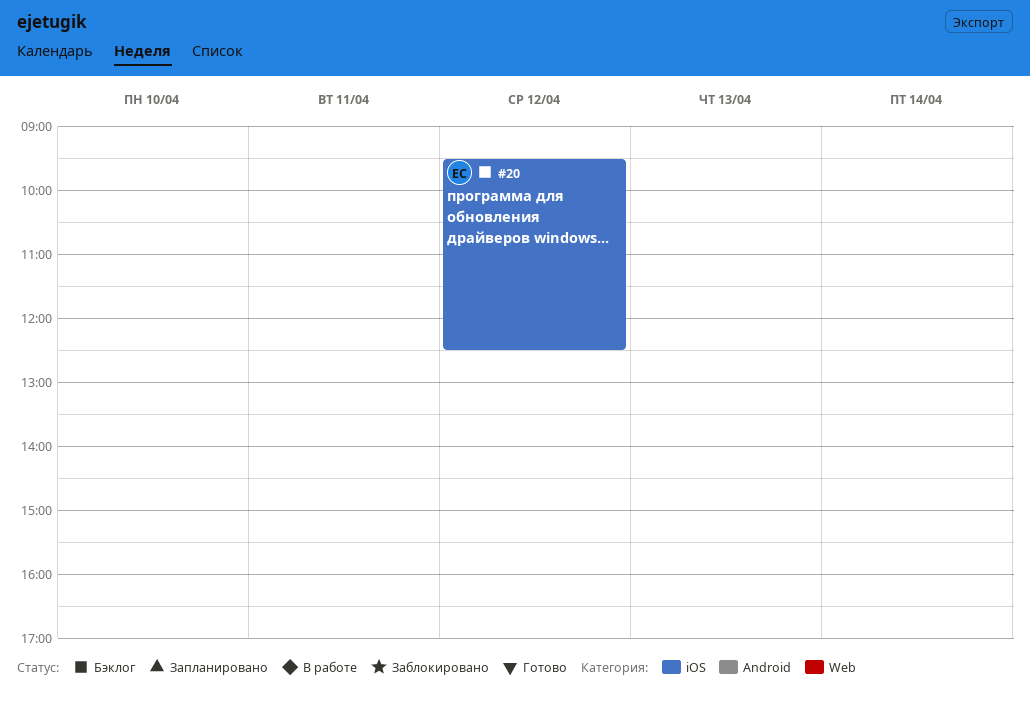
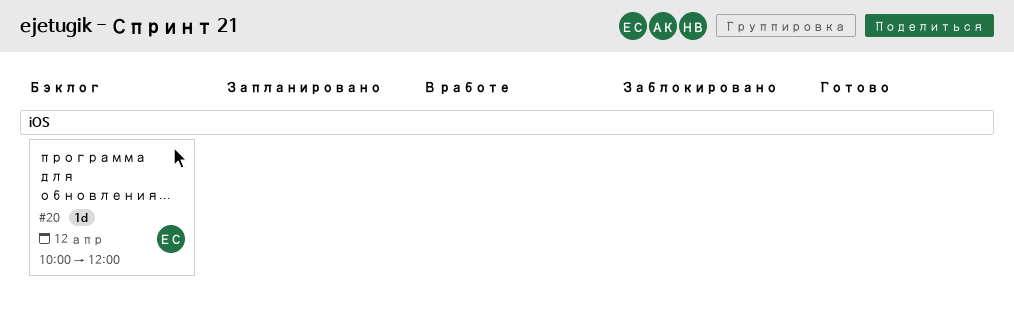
#20, begins: 09:30 -> 10:00
#20, ends: 12:30 -> 12:00

